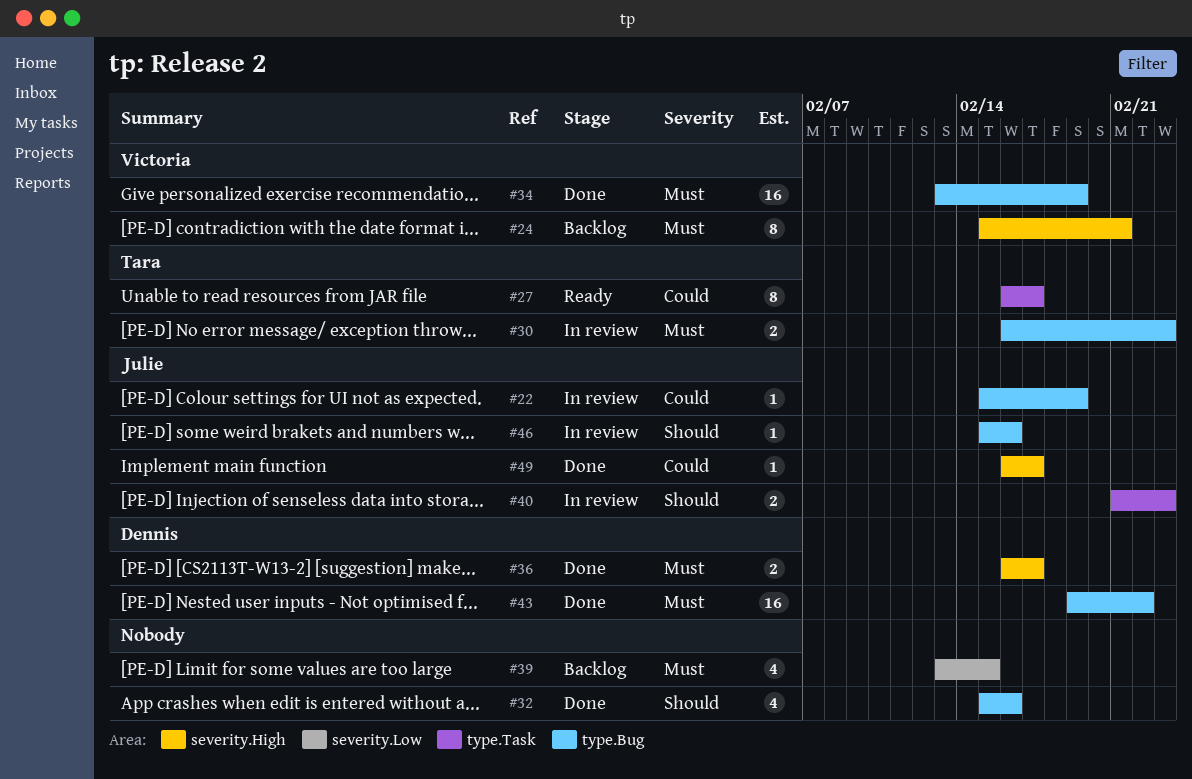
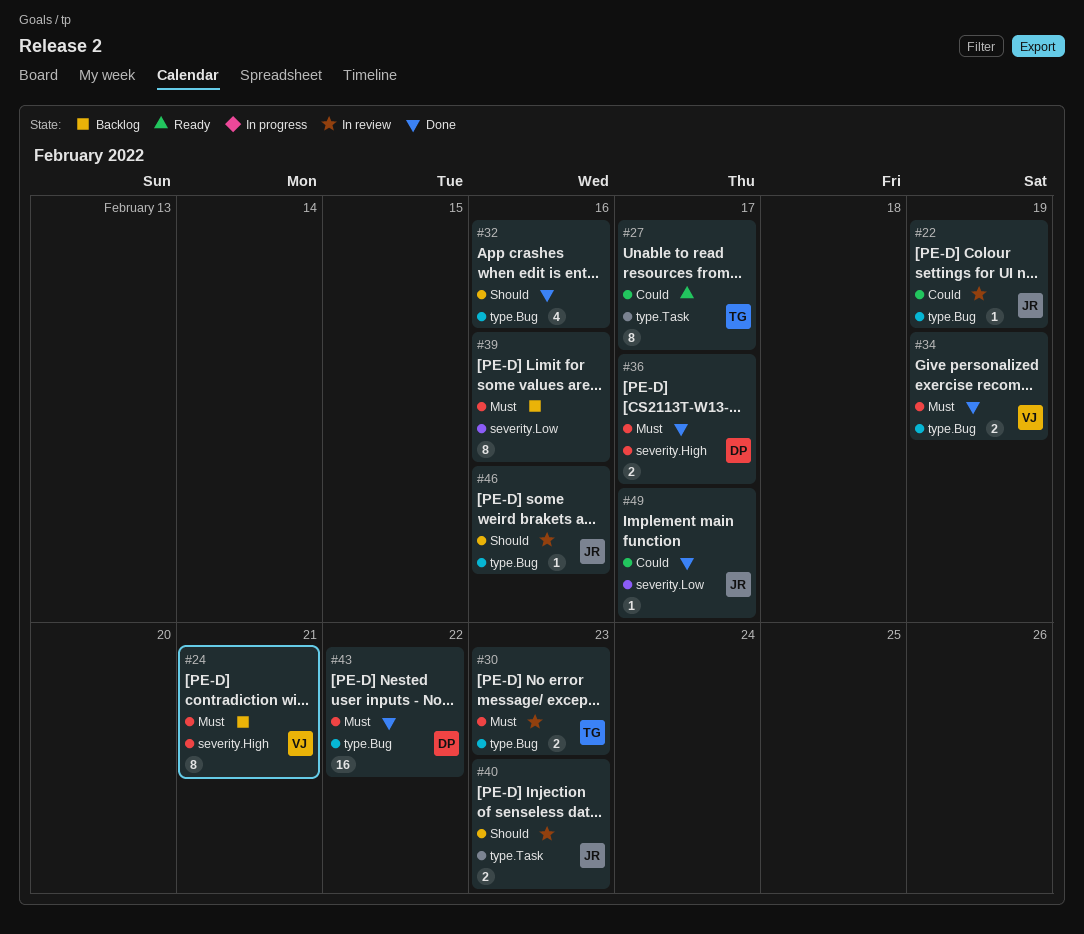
#34, estimate: 16 -> 2
#39, estimate: 4 -> 8
#39, due: Feb 15 -> Feb 16
#49, label: severity.High -> severity.Low

